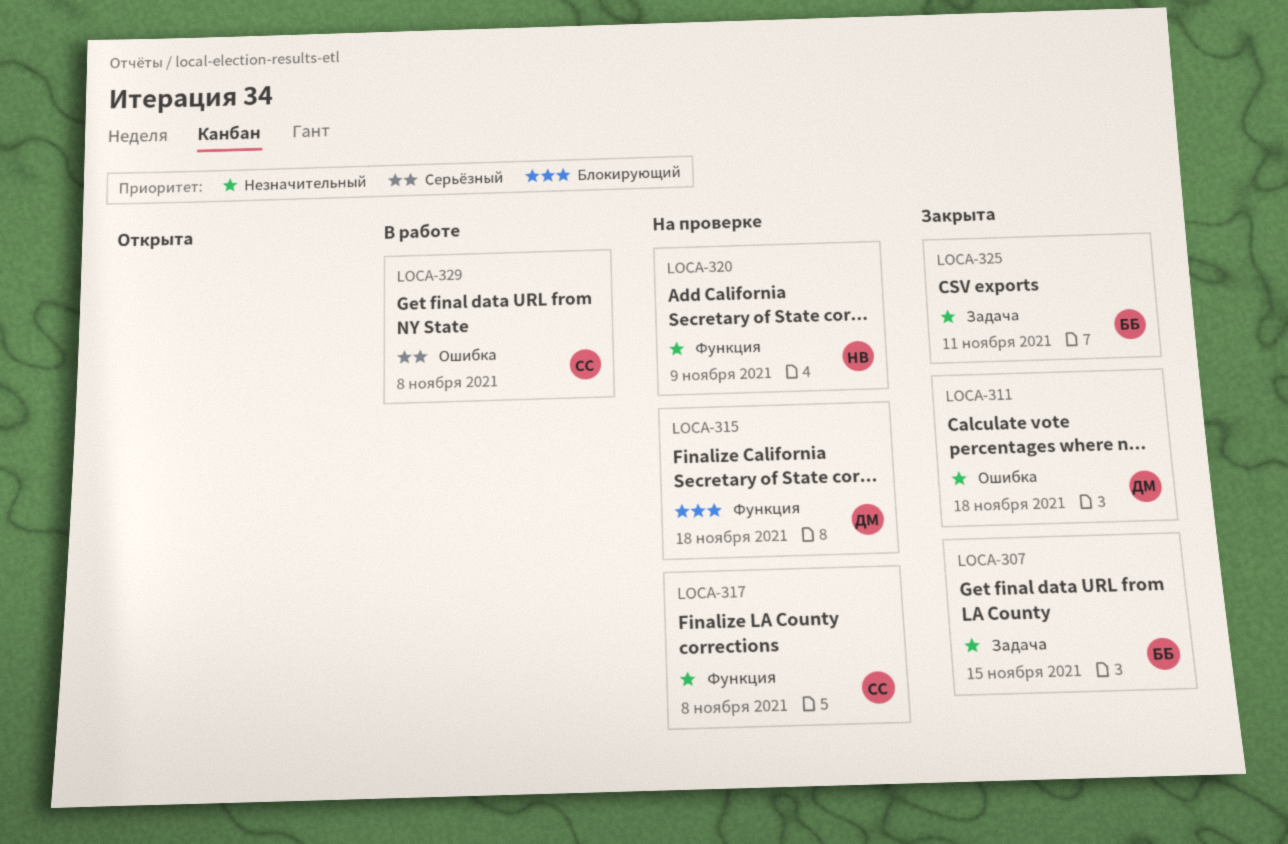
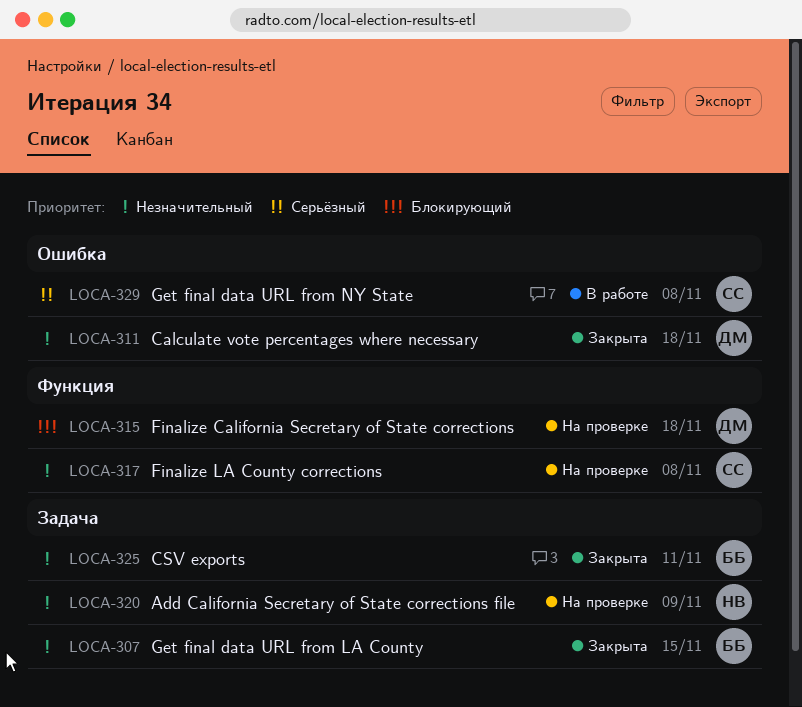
LOCA-320, label: Функция -> Задача

